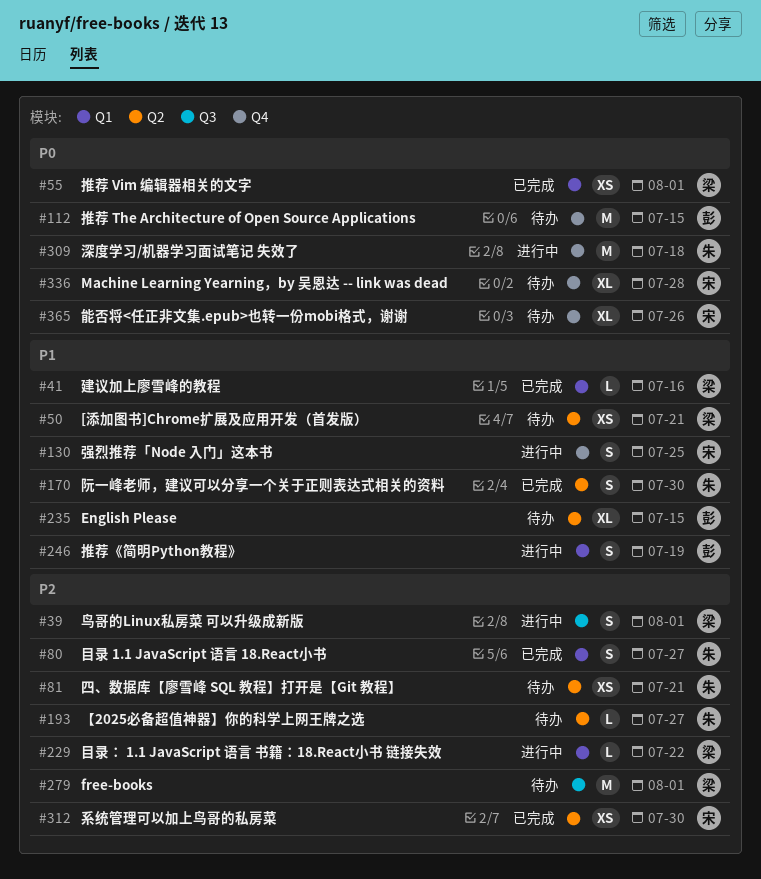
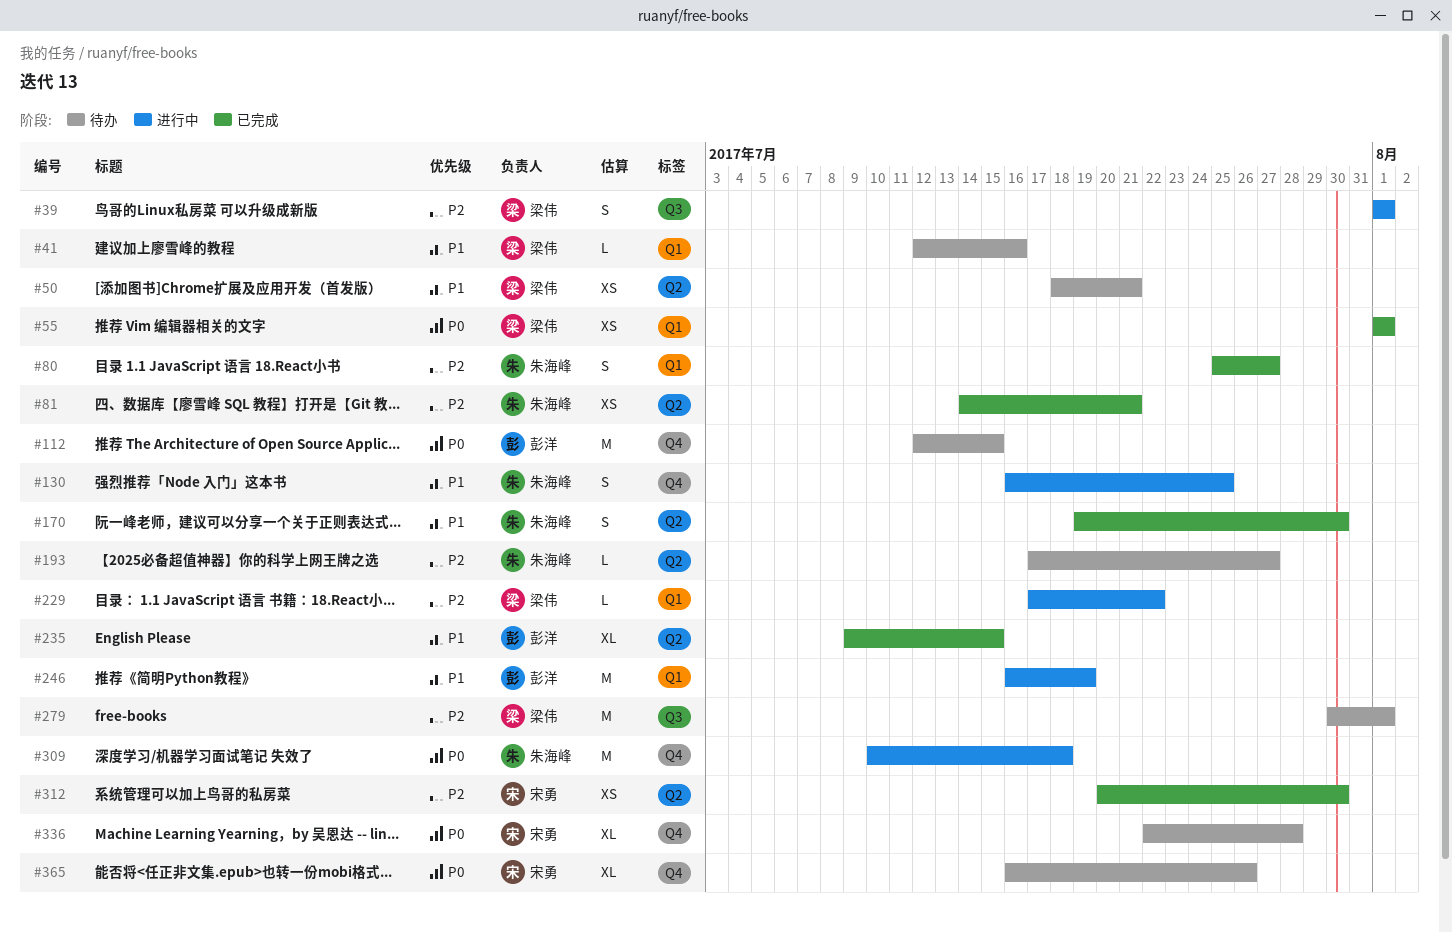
#41, status: 已完成 -> 待办
#81, status: 待办 -> 已完成
#130, owner: 宋勇 -> 朱海峰
#235, status: 待办 -> 已完成
#246, estimate: S -> M

